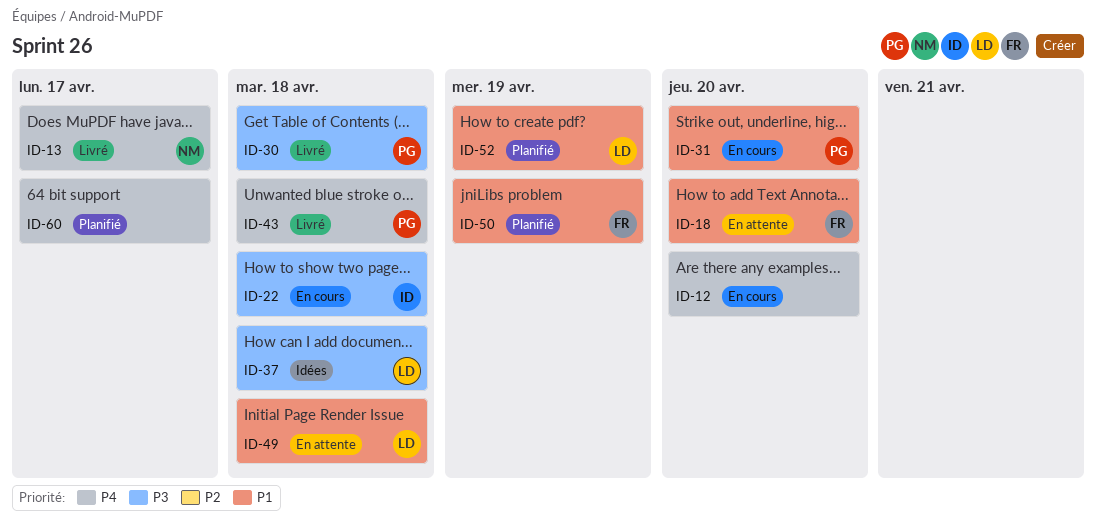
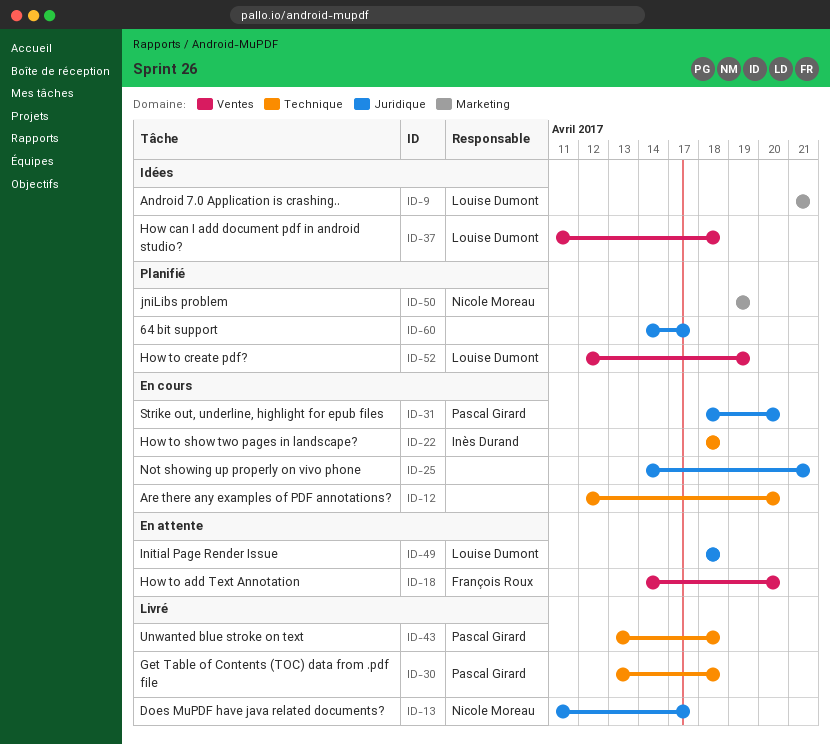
ID-9: none -> present
ID-25: none -> present
ID-50, owner: François Roux -> Nicole Moreau

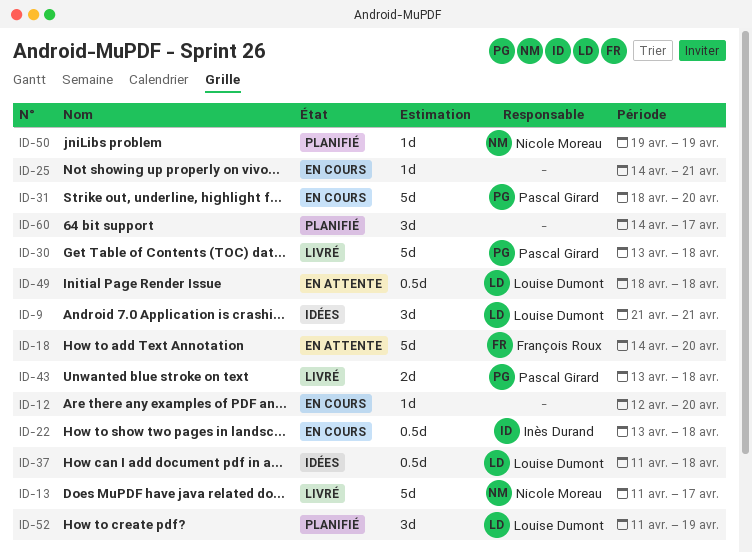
ID-22, start: Apr 18 -> Apr 13
ID-52, start: Apr 12 -> Apr 11

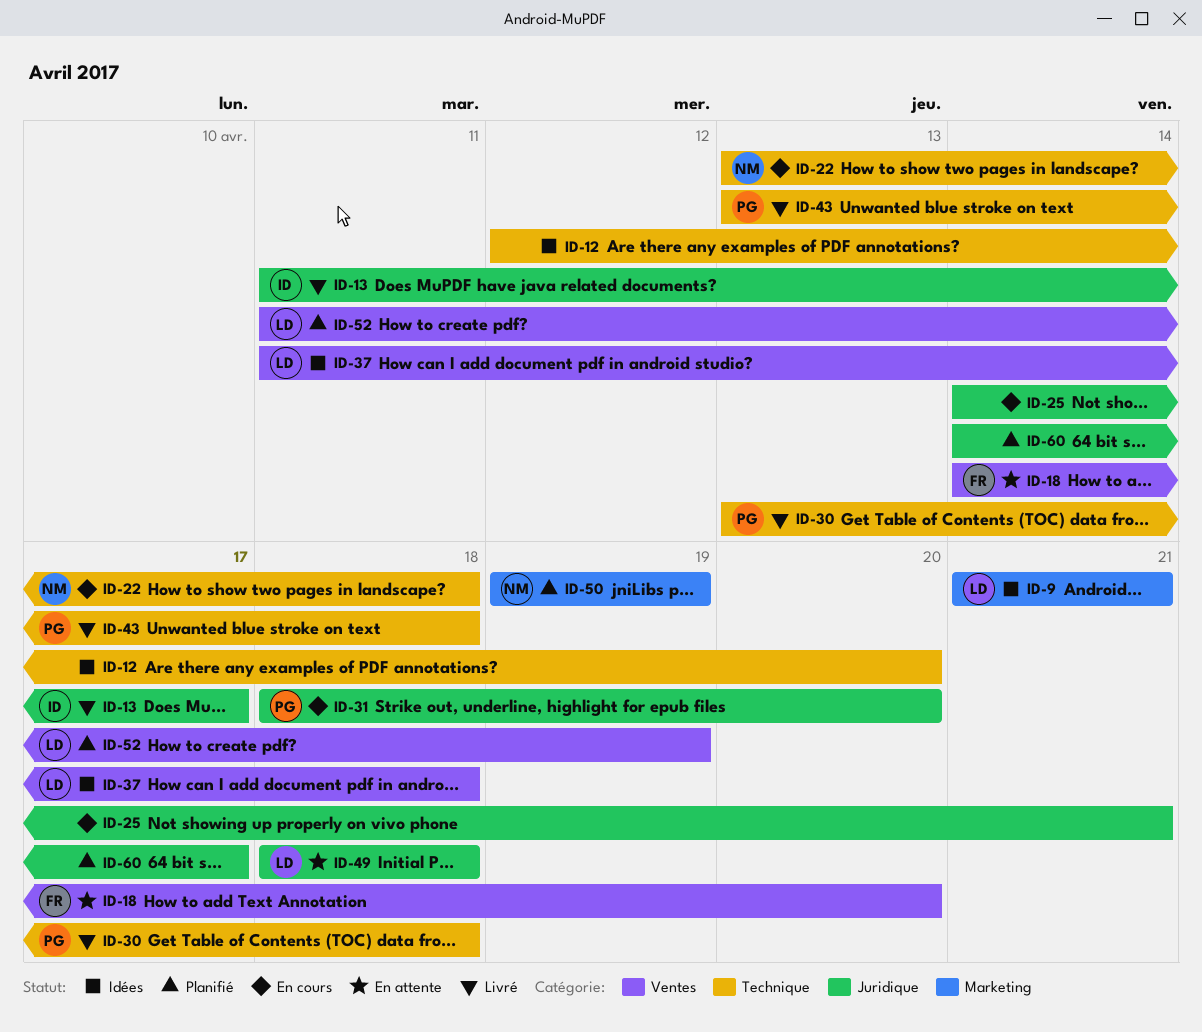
ID-12, status: En cours -> Idées
ID-13, owner: Nicole Moreau -> Inès Durand
ID-22, owner: Inès Durand -> Nicole Moreau

